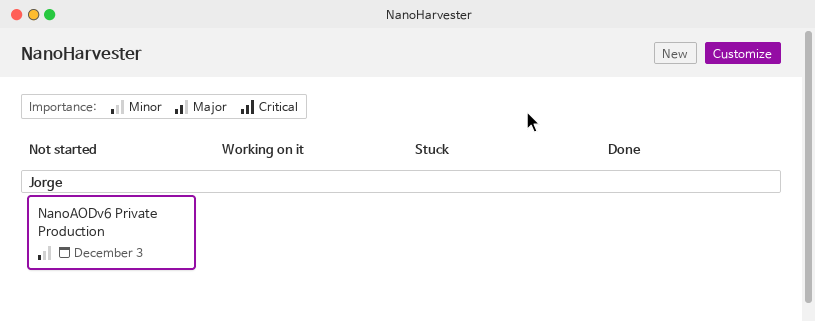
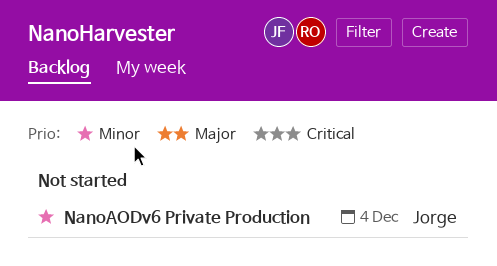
NanoAODv6 Private Production, due: Dec 3 -> Dec 4

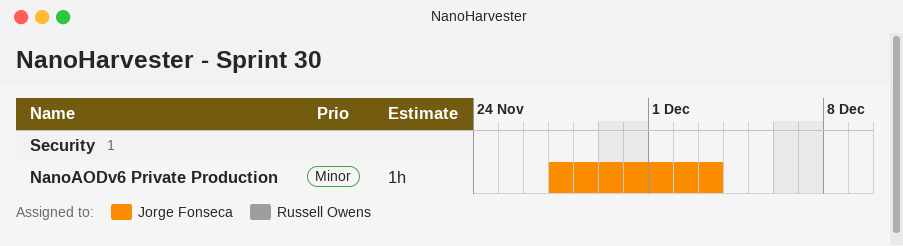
NanoAODv6 Private Production, due: Dec 4 -> Dec 3

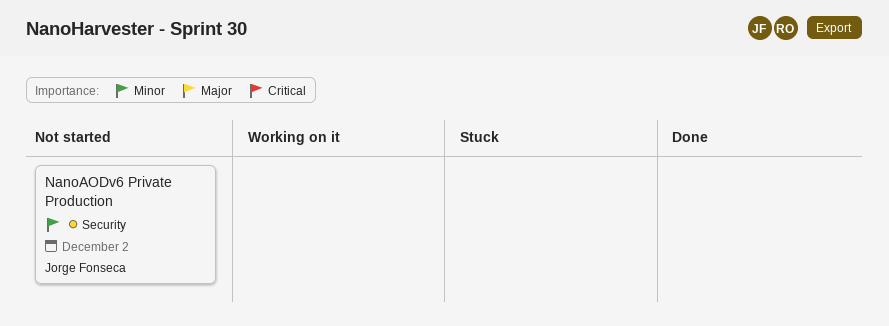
NanoAODv6 Private Production, due: Dec 3 -> Dec 2

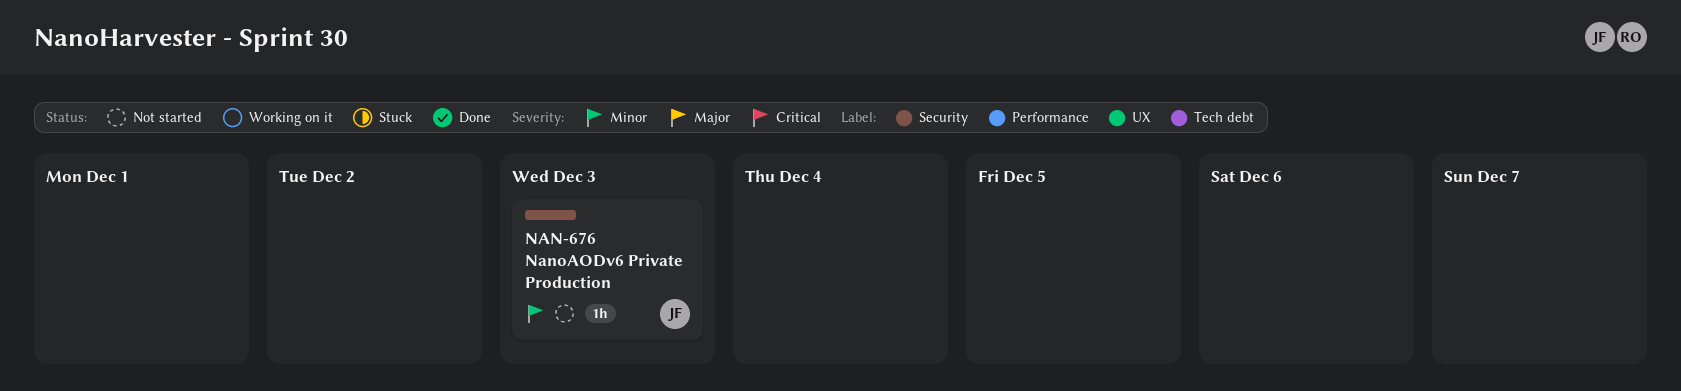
NanoAODv6 Private Production, due: Dec 2 -> Dec 3

